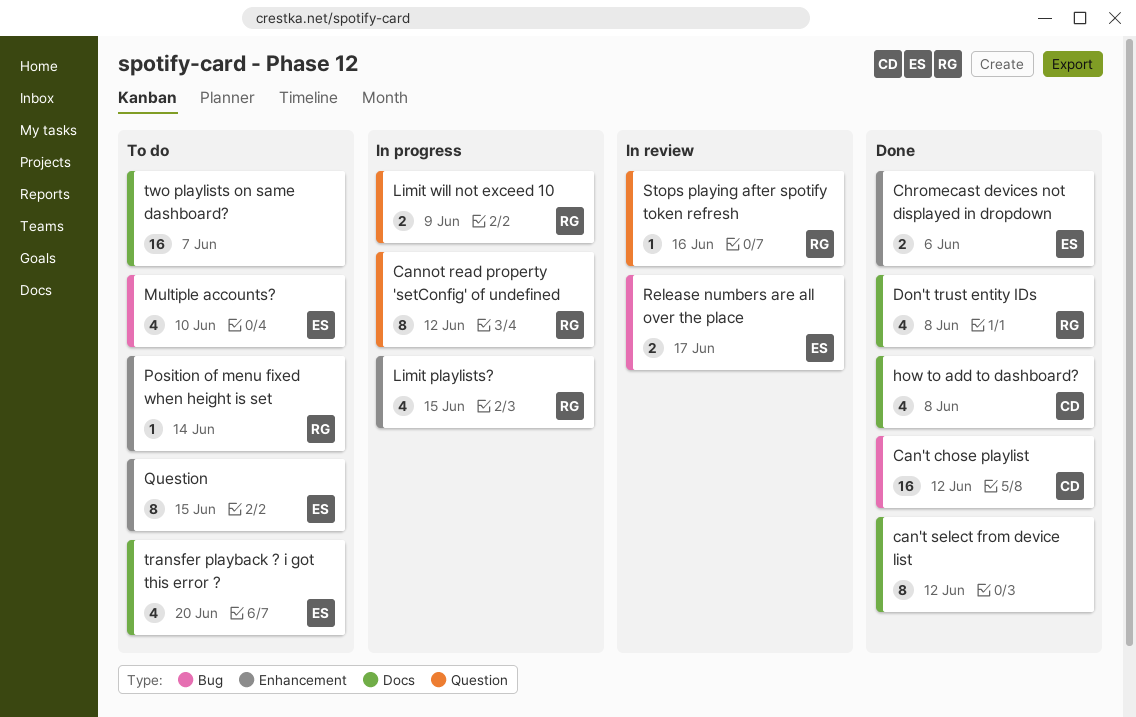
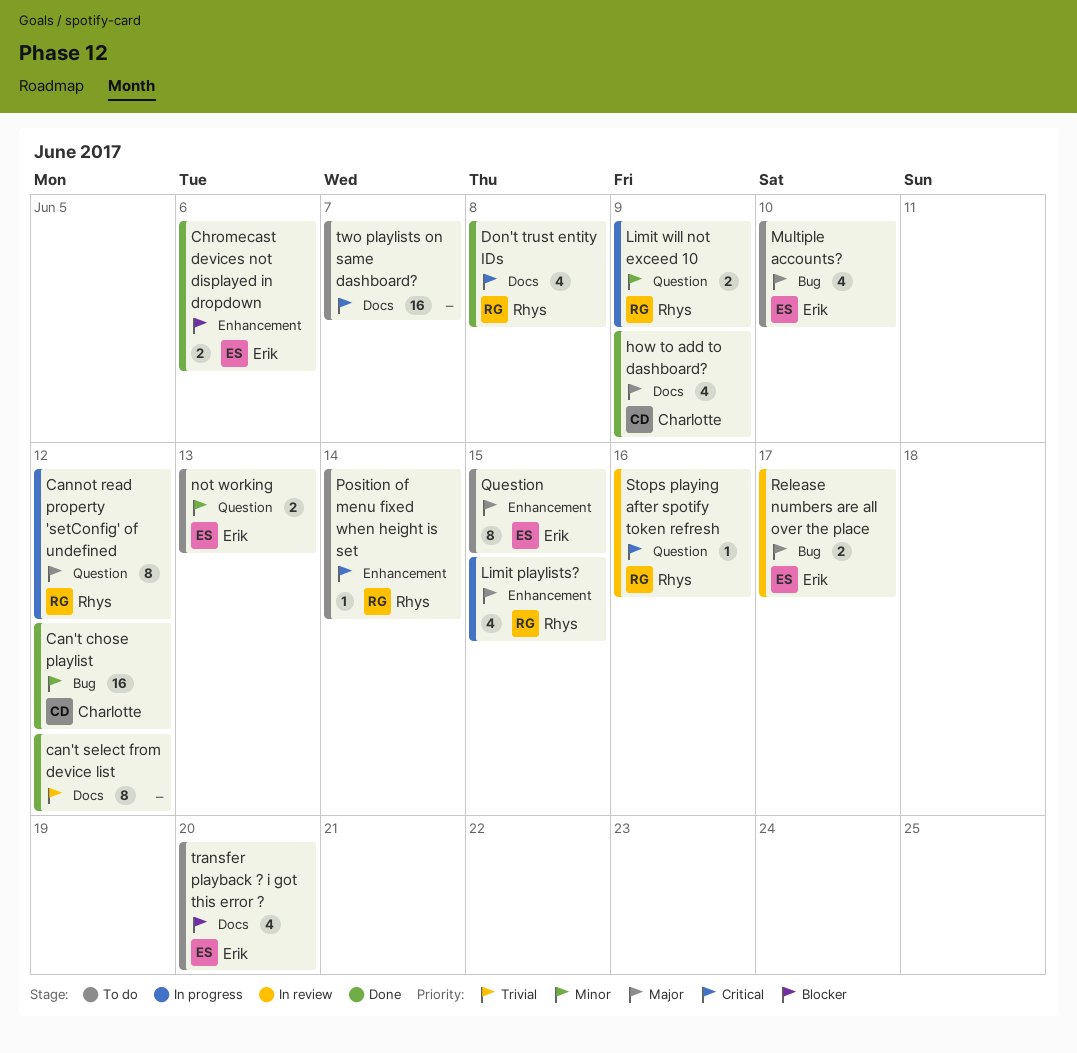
how to add to dashboard?, due: Jun 8 -> Jun 9
not working: none -> present

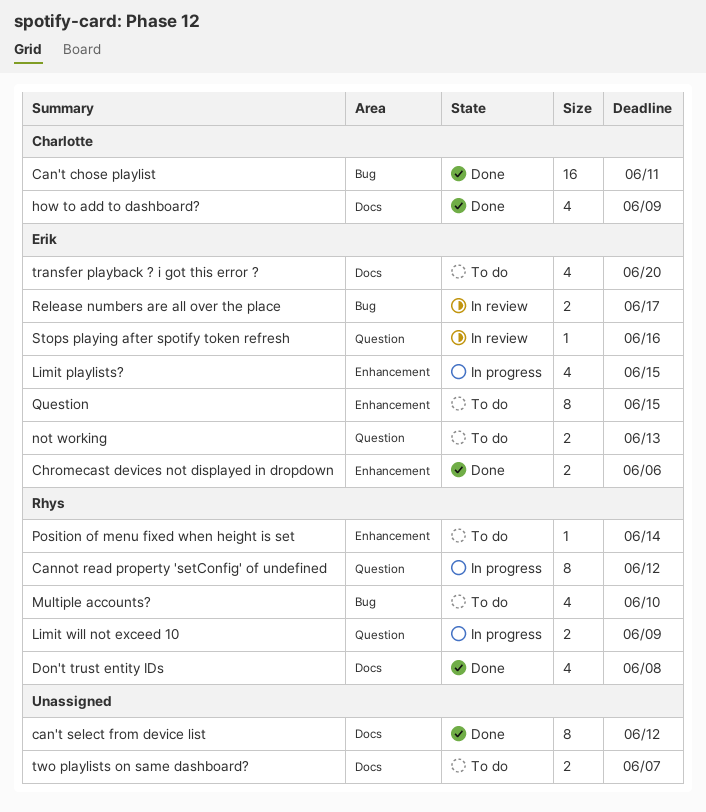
Can't chose playlist, due: Jun 12 -> Jun 11
Limit playlists?, owner: Rhys -> Erik
Multiple accounts?, owner: Erik -> Rhys
Stops playing after spotify token refresh, owner: Rhys -> Erik
two playlists on same dashboard?, estimate: 16 -> 2

